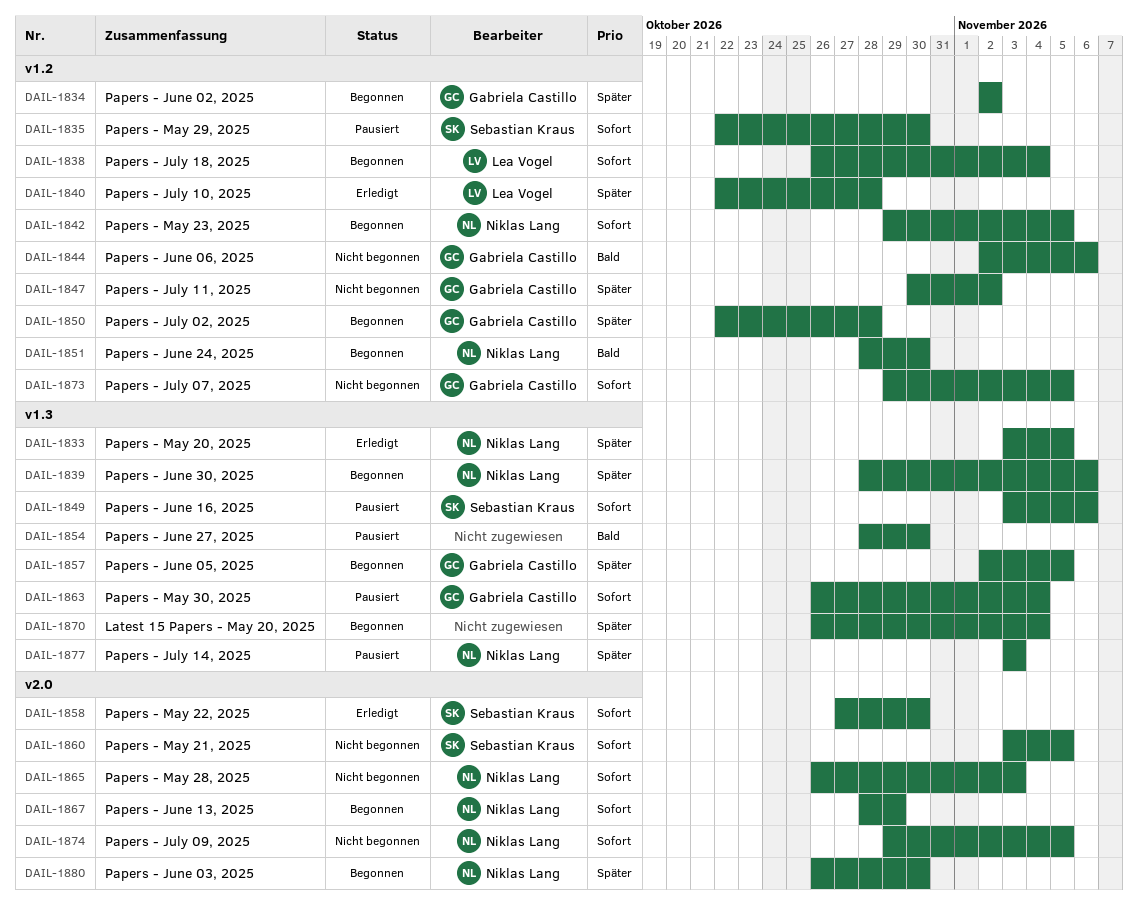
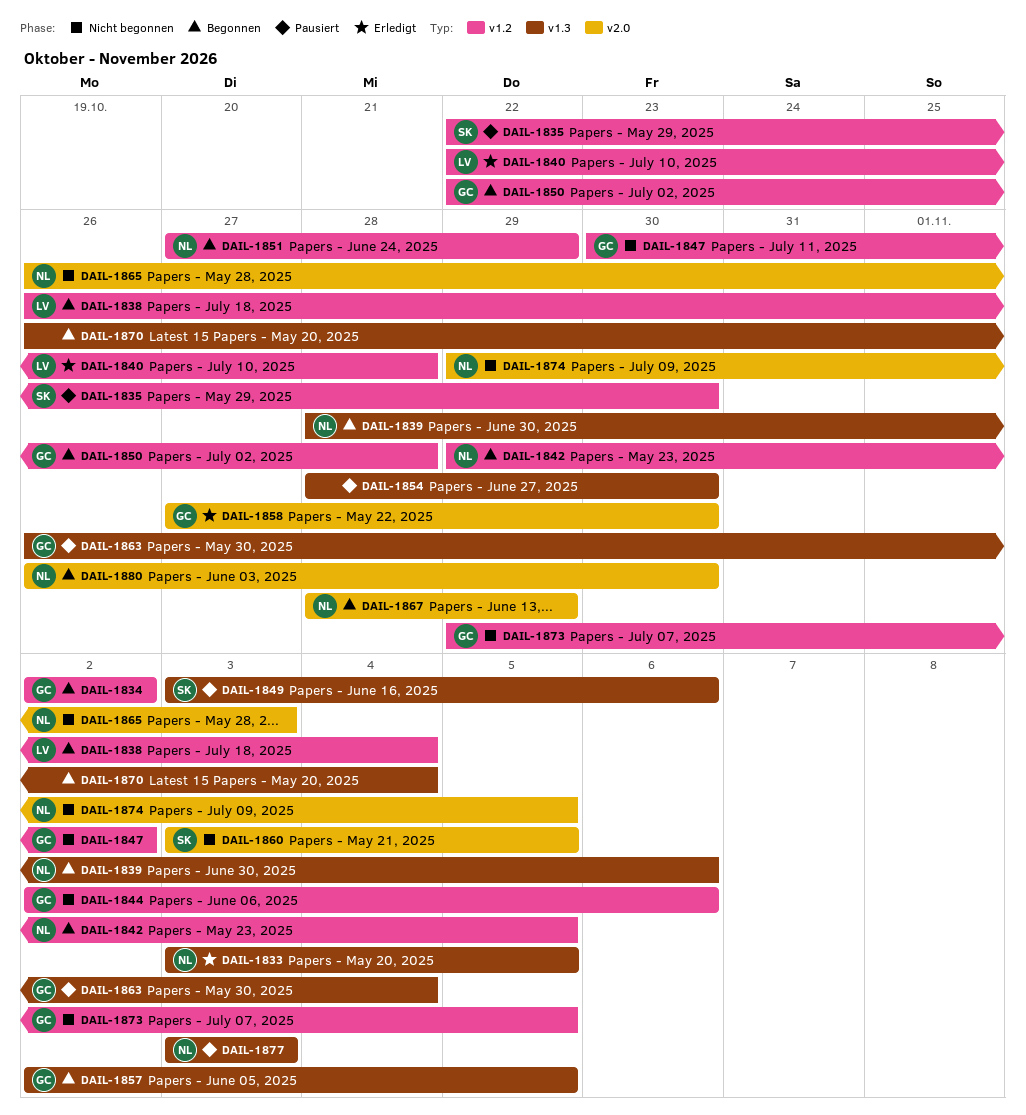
DAIL-1851, start: Oct 28 -> Oct 27
DAIL-1851, due: Oct 30 -> Oct 29
DAIL-1858, owner: Sebastian Kraus -> Gabriela Castillo

